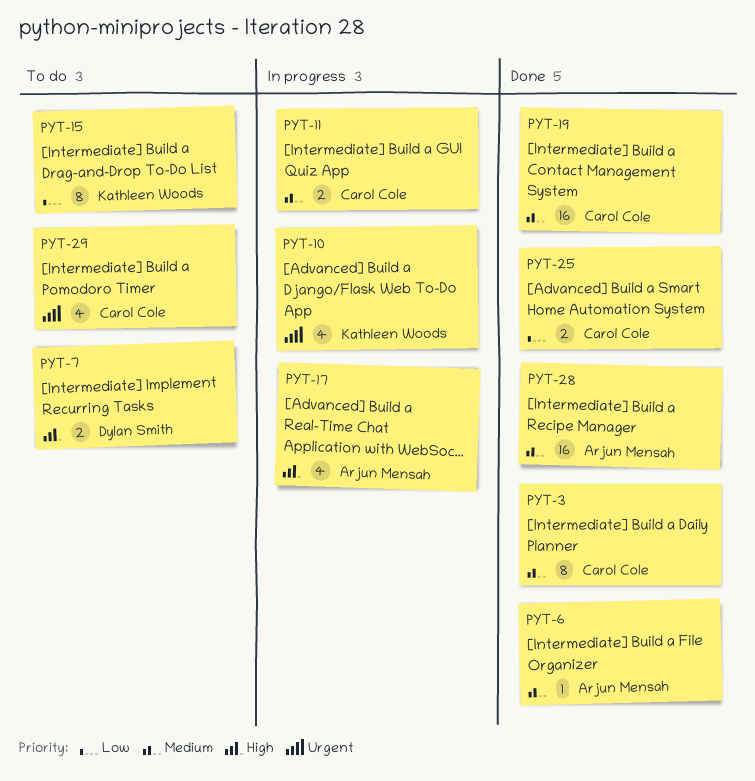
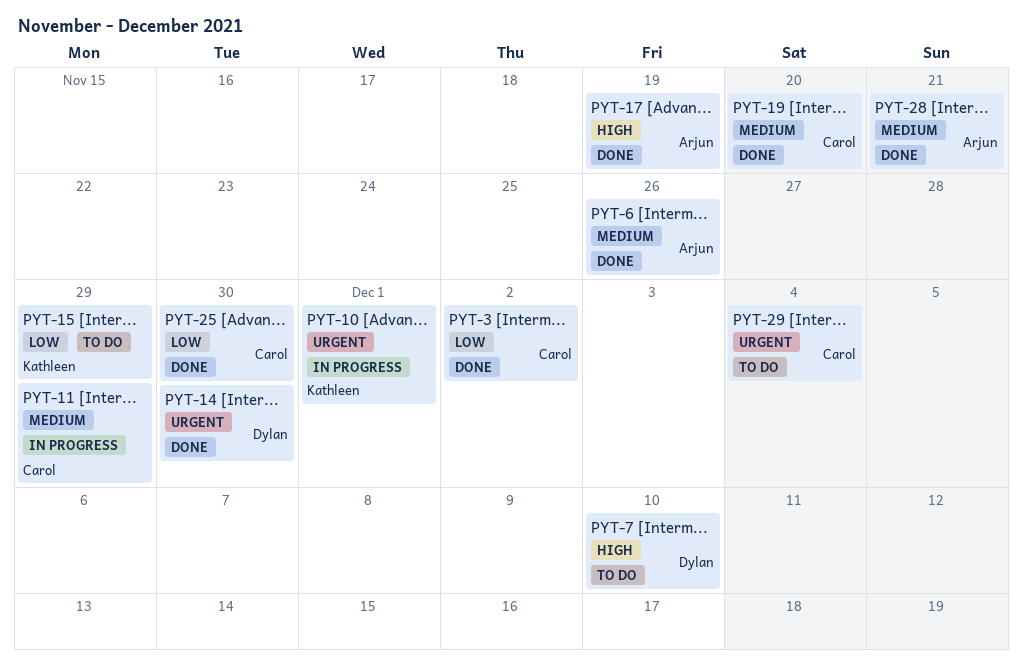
PYT-3, priority: Medium -> Low
PYT-14: none -> present
PYT-17, status: In progress -> Done

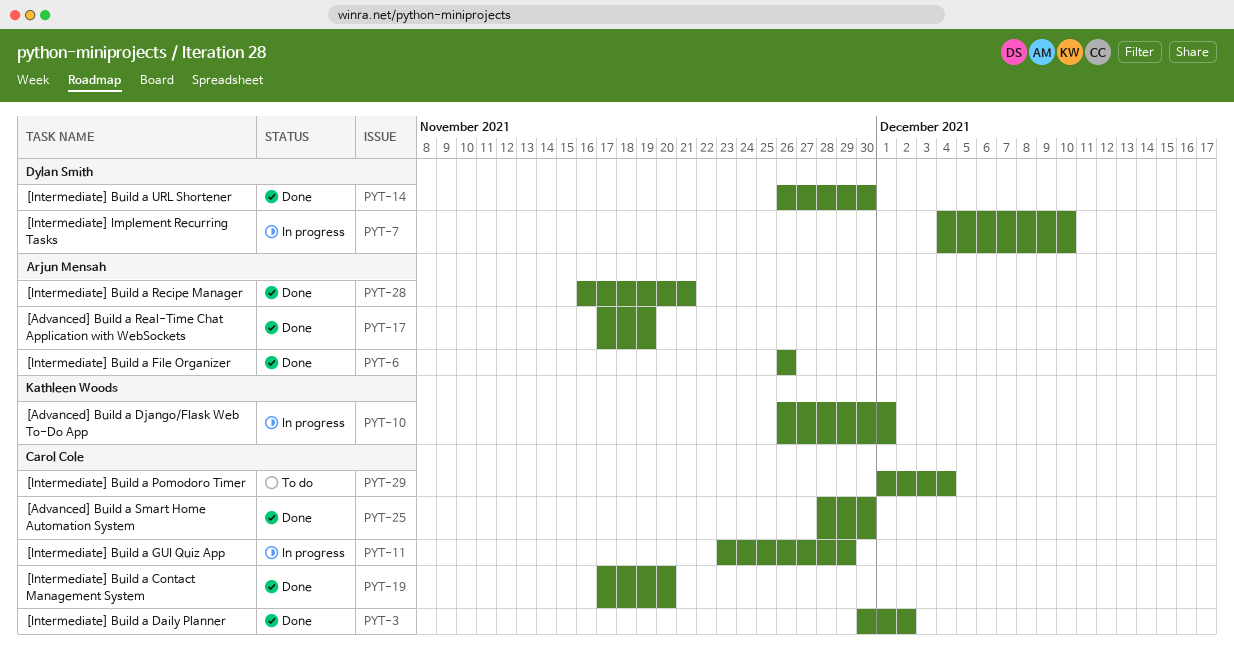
PYT-7, status: To do -> In progress
PYT-15: present -> none

